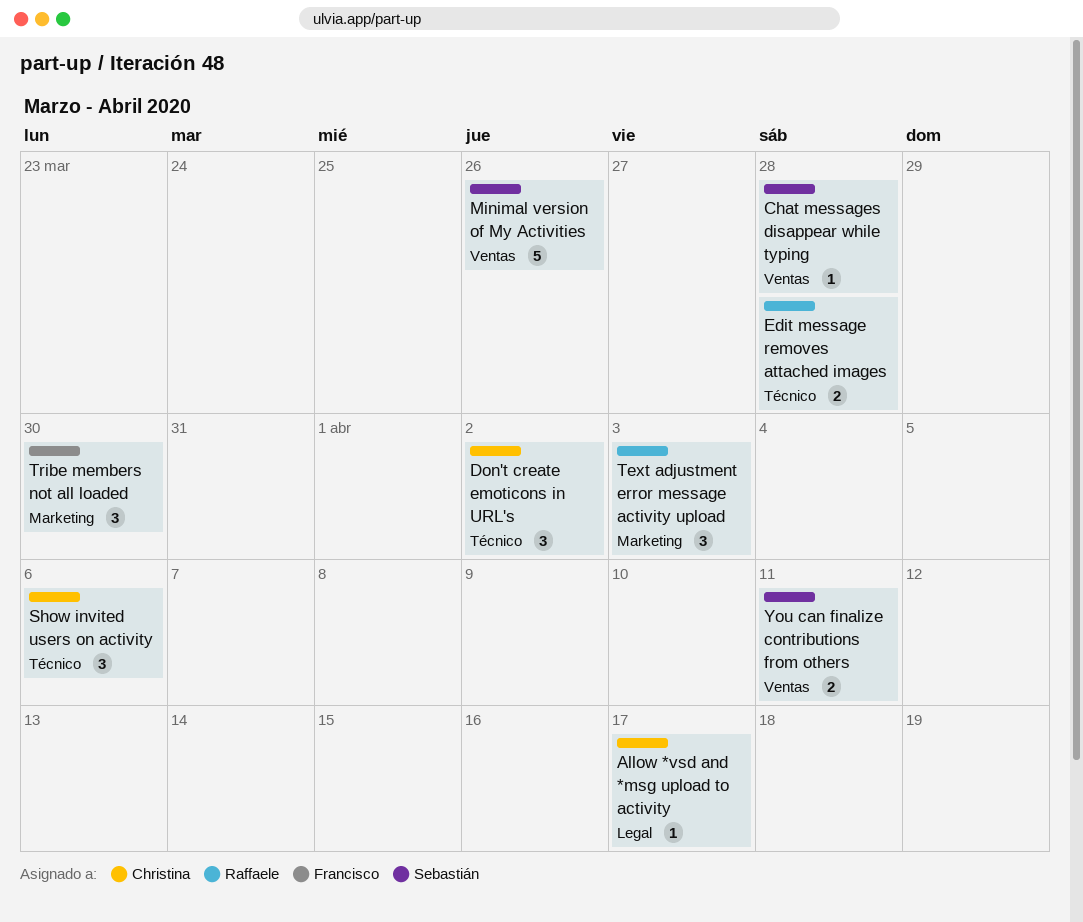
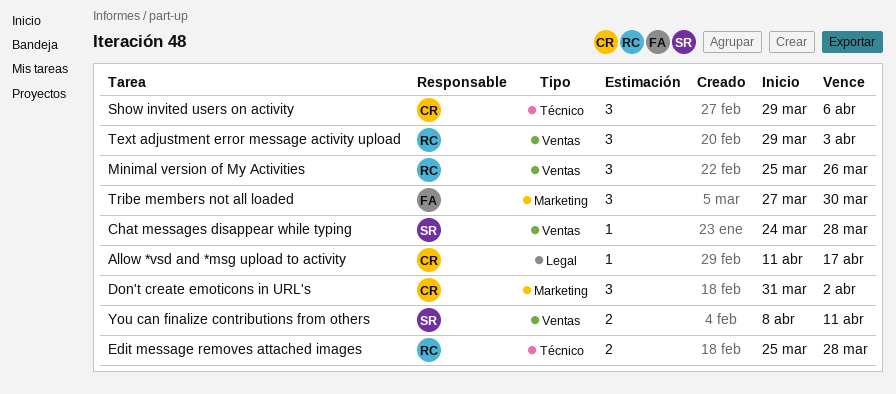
Don't create emoticons in URL's, label: Técnico -> Marketing
Minimal version of My Activities, owner: Sebastián -> Raffaele
Minimal version of My Activities, estimate: 5 -> 3
Text adjustment error message activity upload, label: Marketing -> Ventas

